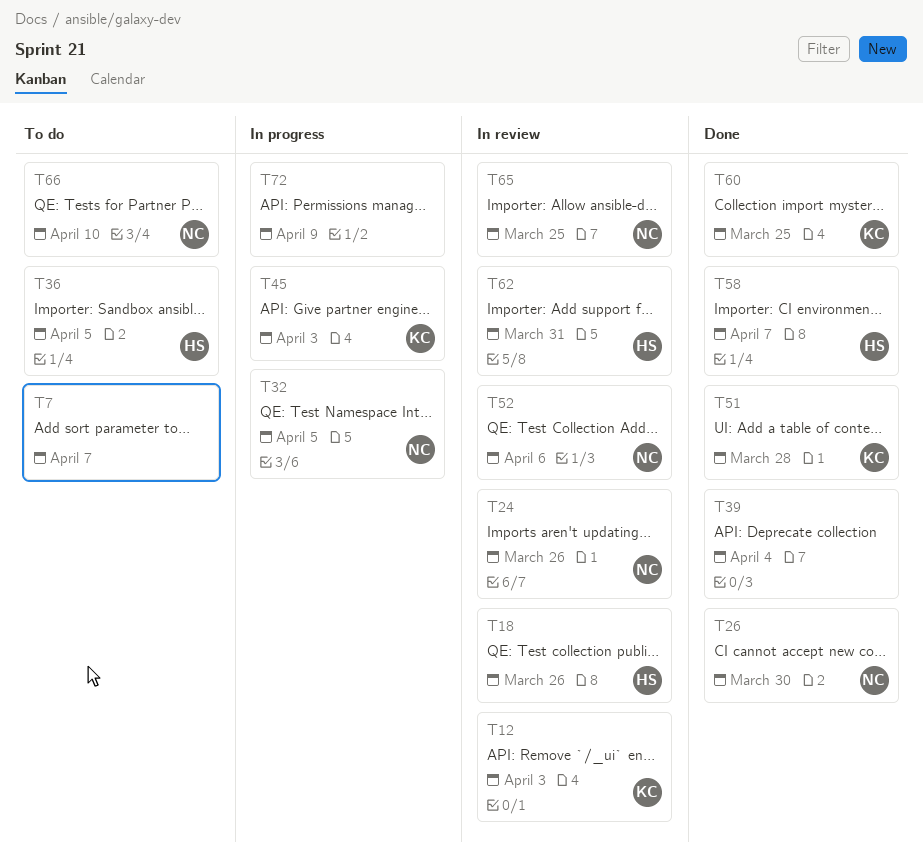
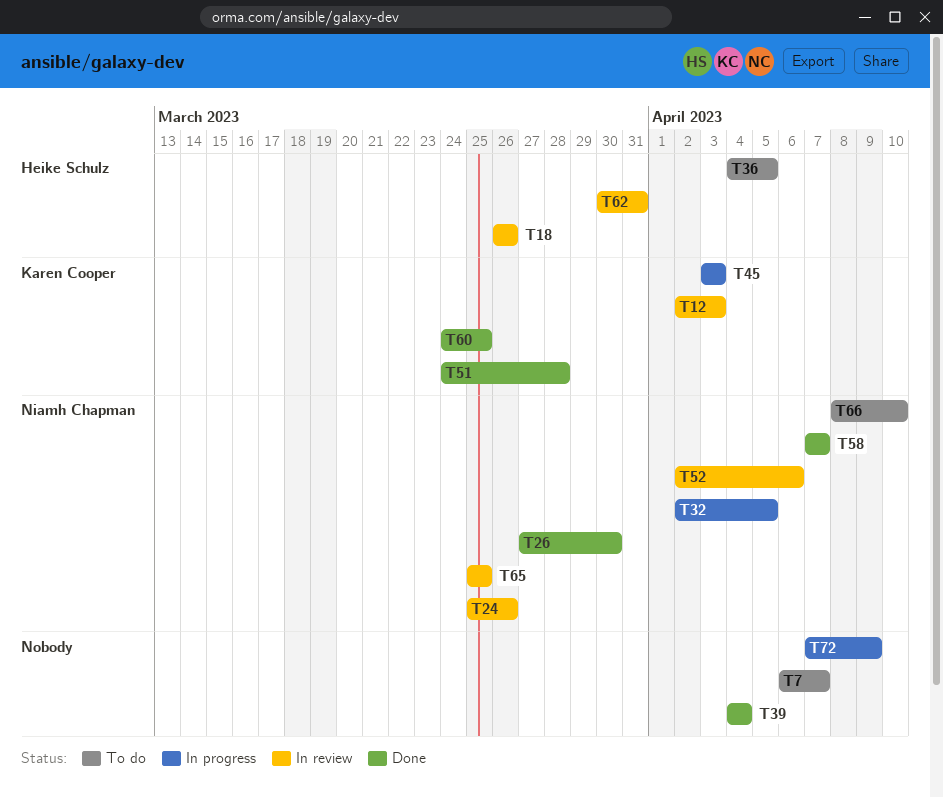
T58, owner: Heike Schulz -> Niamh Chapman

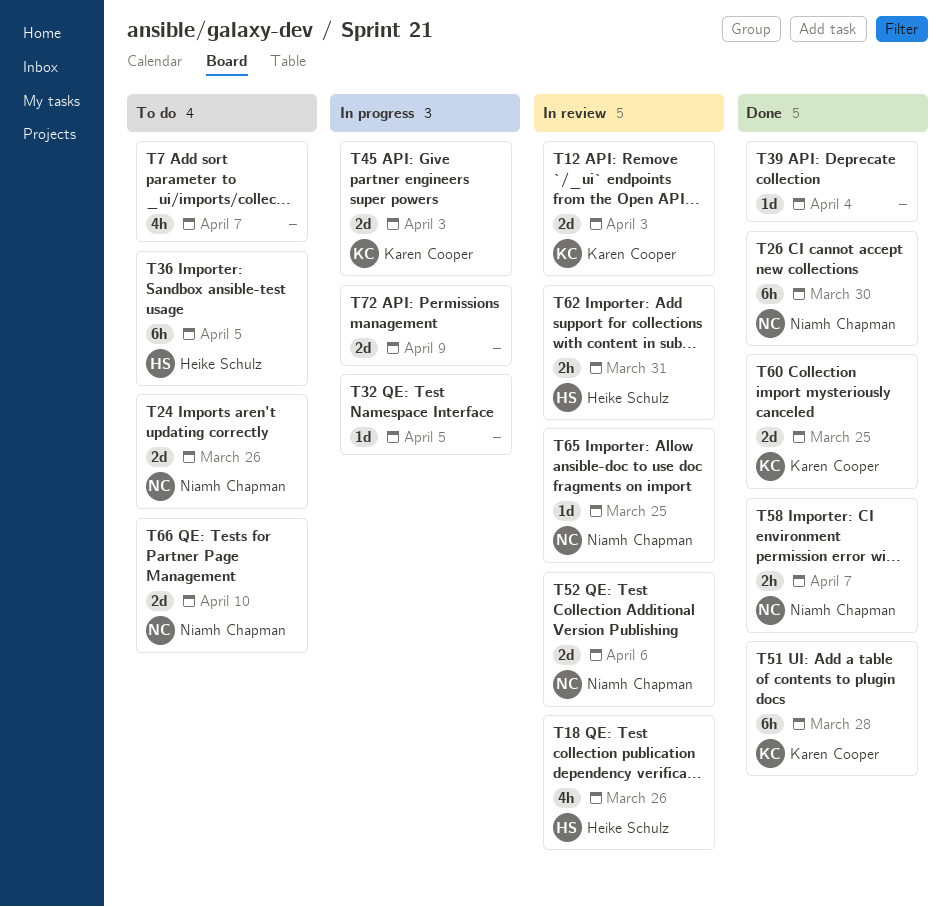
T24, status: In review -> To do
T32, owner: Niamh Chapman -> none

